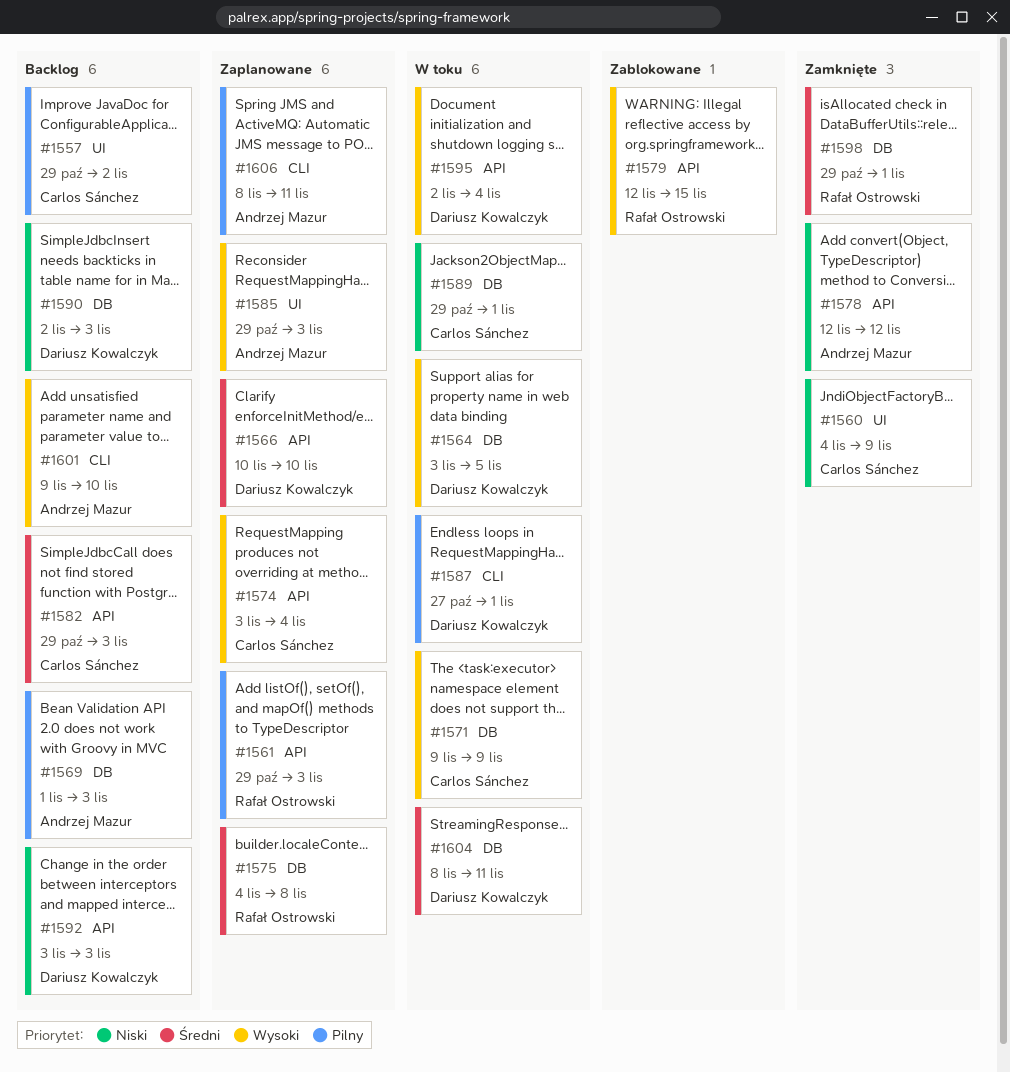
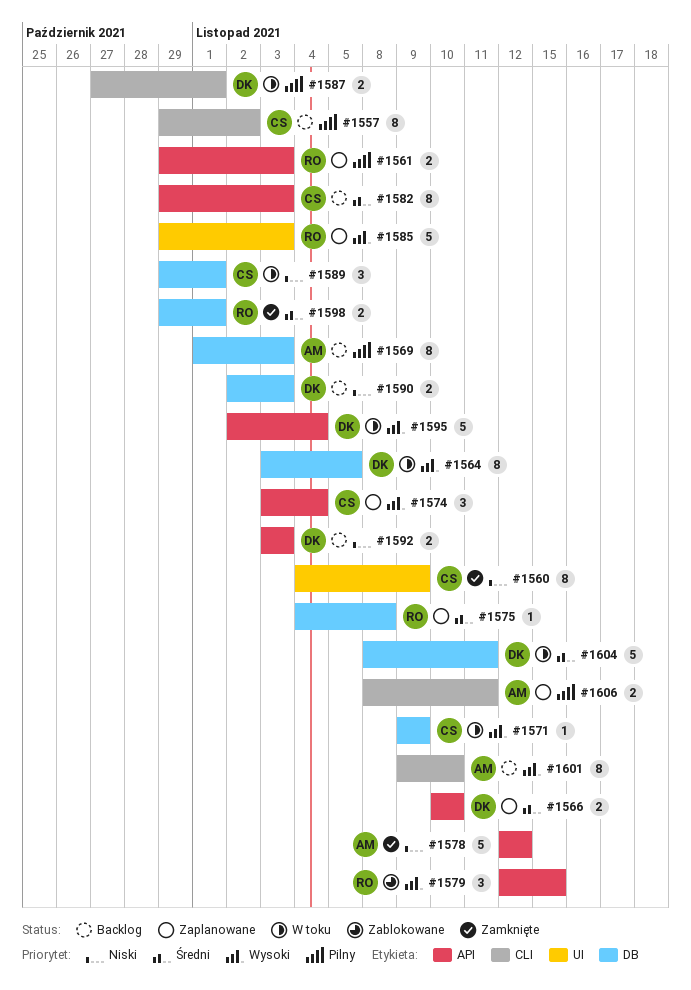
#1557, label: UI -> CLI
#1585, owner: Andrzej Mazur -> Rafał Ostrowski

